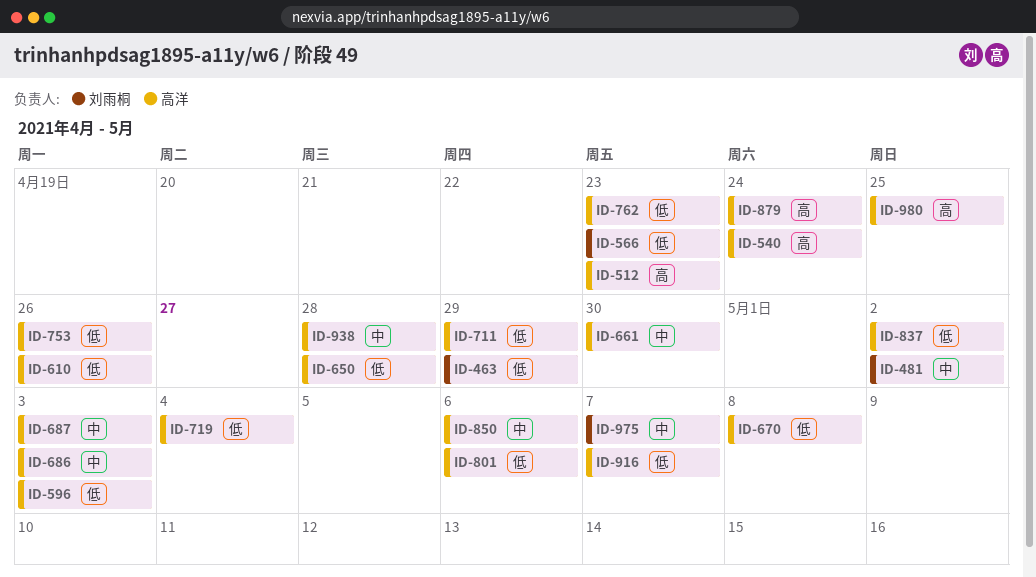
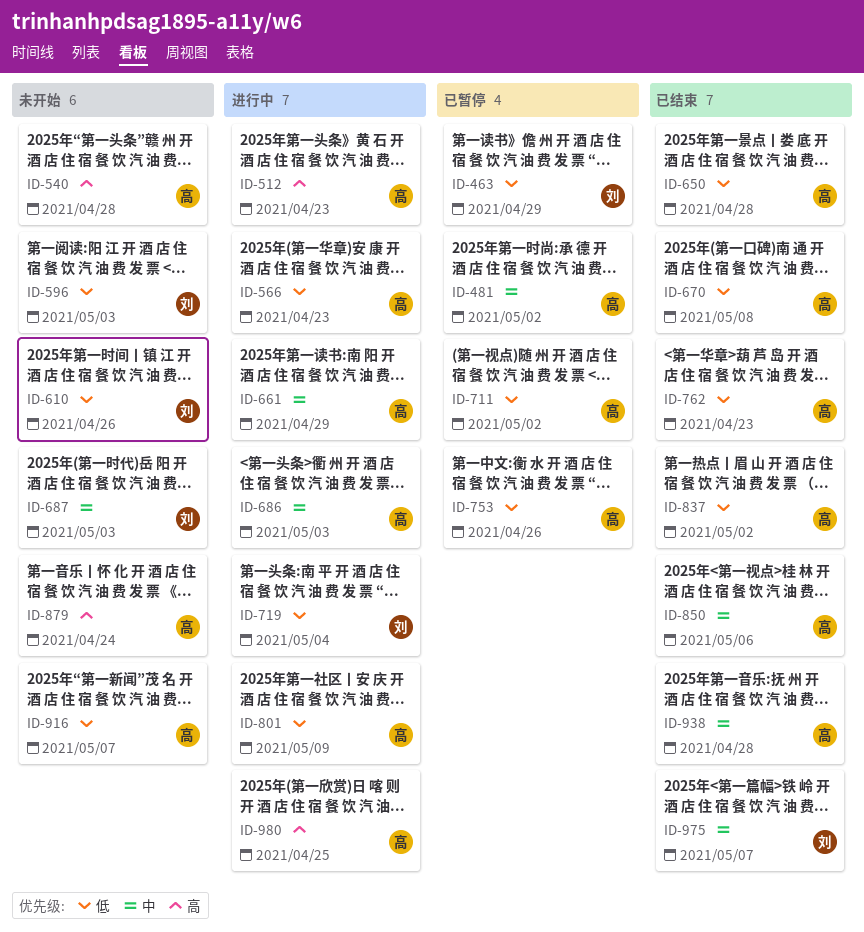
ID-481, owner: 刘雨桐 -> 高洋
ID-540, due: Apr 24 -> Apr 28
ID-566, owner: 刘雨桐 -> 高洋
ID-596, owner: 高洋 -> 刘雨桐
ID-610, owner: 高洋 -> 刘雨桐
ID-661, due: Apr 30 -> Apr 29
ID-687, owner: 高洋 -> 刘雨桐
ID-711, due: Apr 29 -> May 2
ID-719, owner: 高洋 -> 刘雨桐
ID-801, due: May 6 -> May 9

